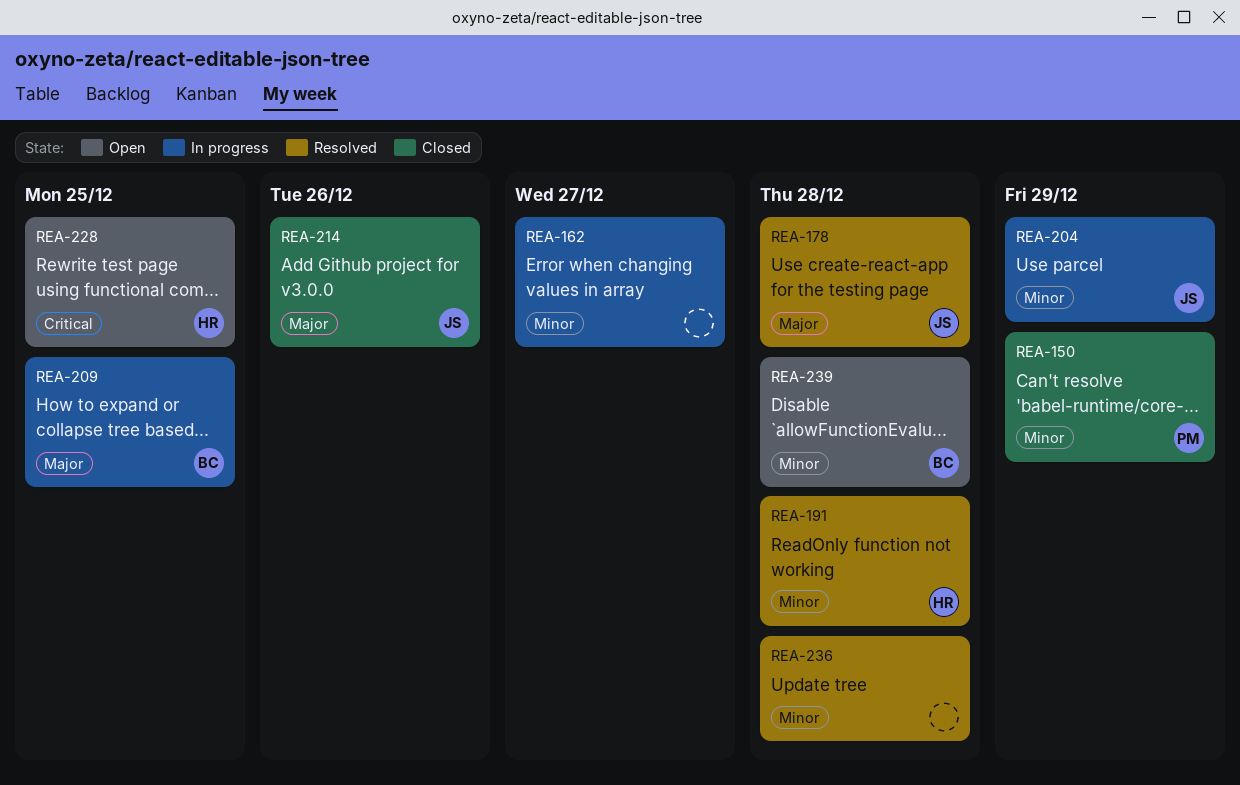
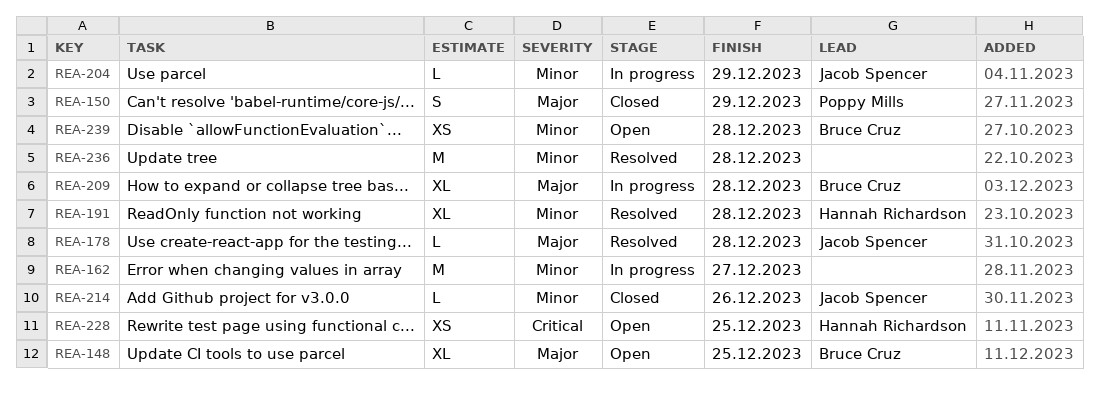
REA-148: none -> present
REA-150, priority: Minor -> Major
REA-209, due: Dec 25 -> Dec 28
REA-214, priority: Major -> Minor

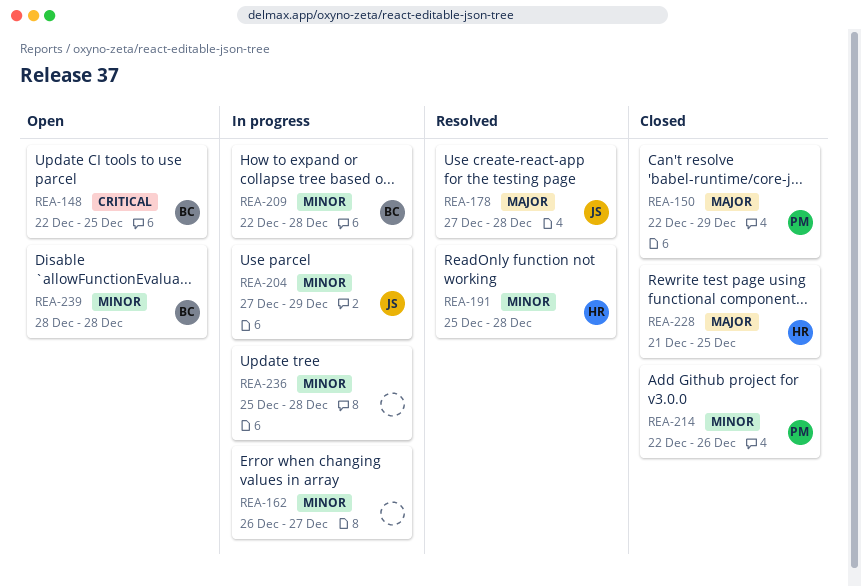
REA-148, priority: Major -> Critical
REA-209, priority: Major -> Minor
REA-214, owner: Jacob Spencer -> Poppy Mills
REA-228, status: Open -> Closed
REA-228, priority: Critical -> Major
REA-236, status: Resolved -> In progress

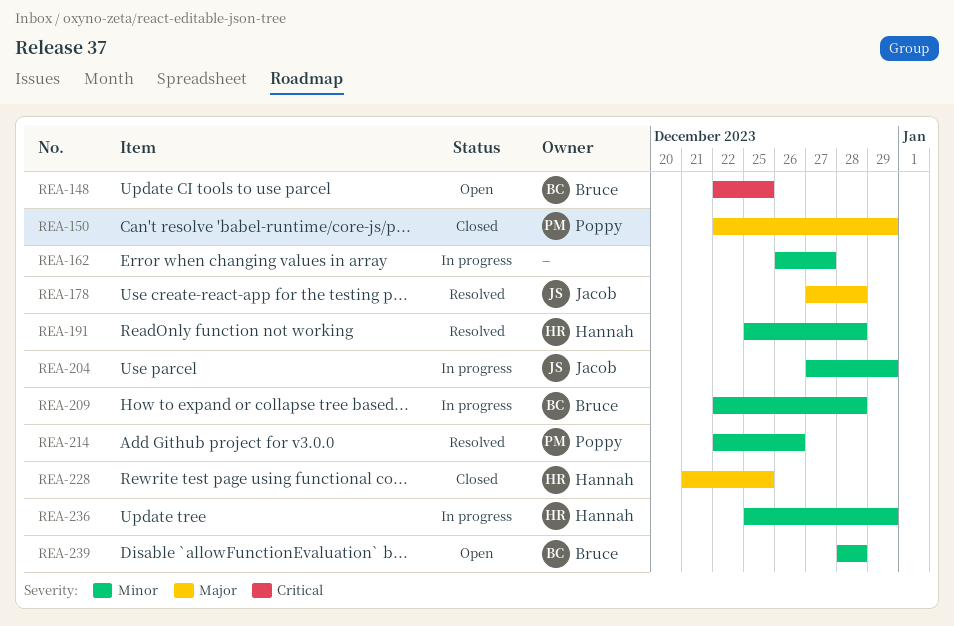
REA-214, status: Closed -> Resolved
REA-236, owner: none -> Hannah
REA-236, due: Dec 28 -> Dec 29

